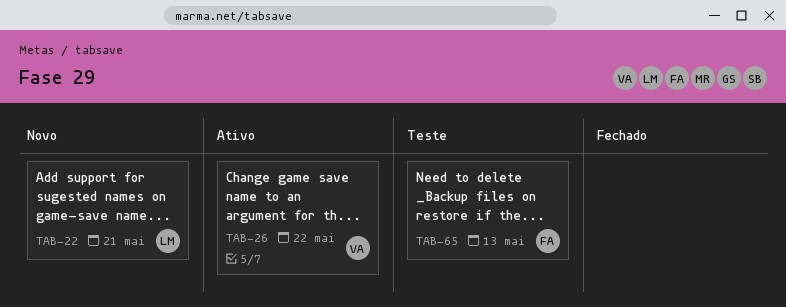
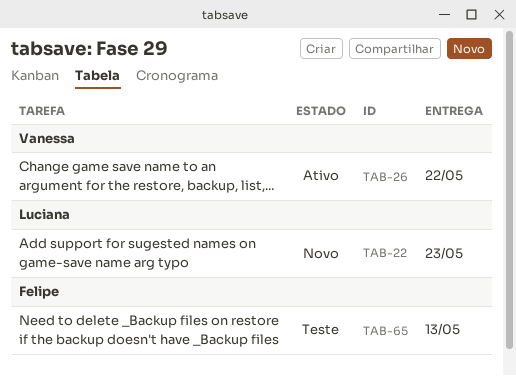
TAB-22, due: May 21 -> May 23

